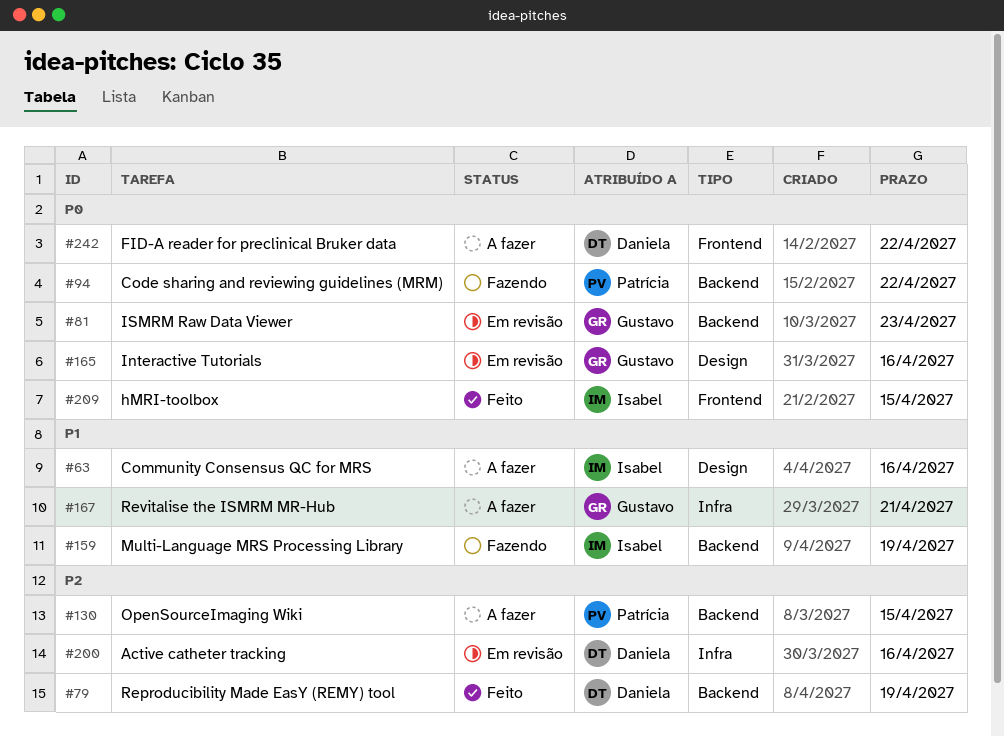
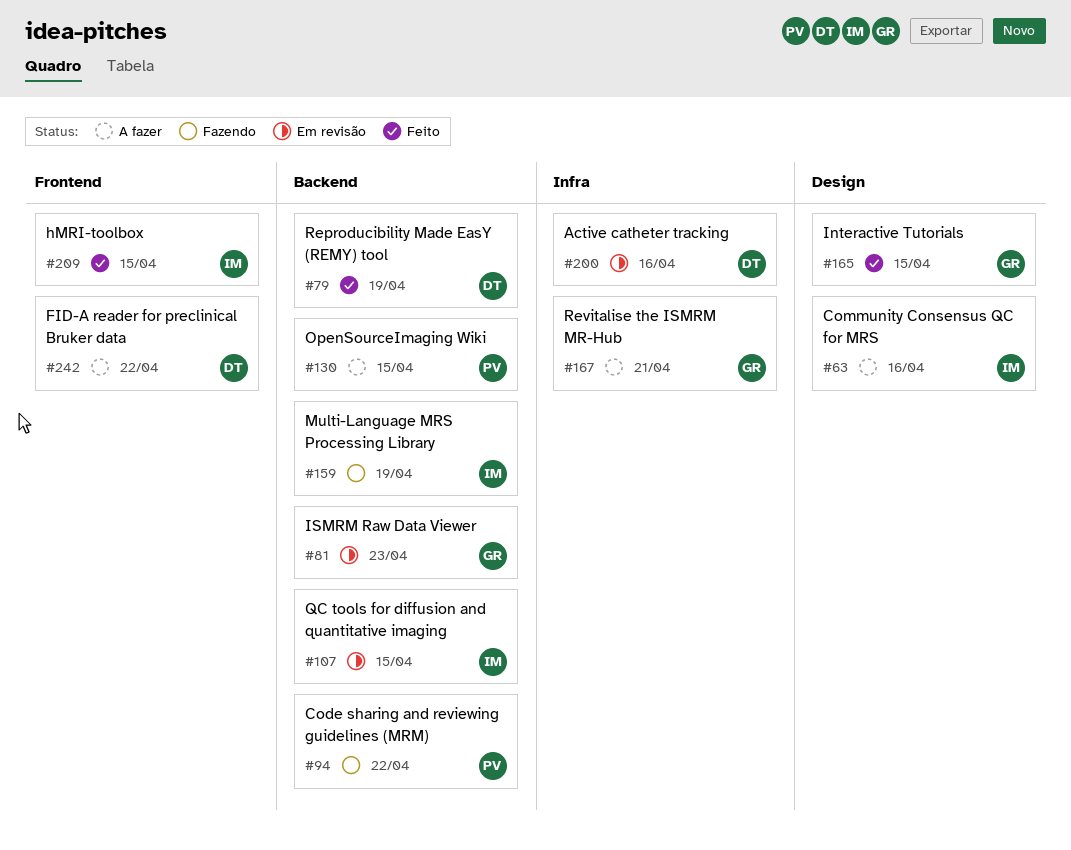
#107: none -> present
#165, status: Em revisão -> Feito
#165, due: Apr 16 -> Apr 15

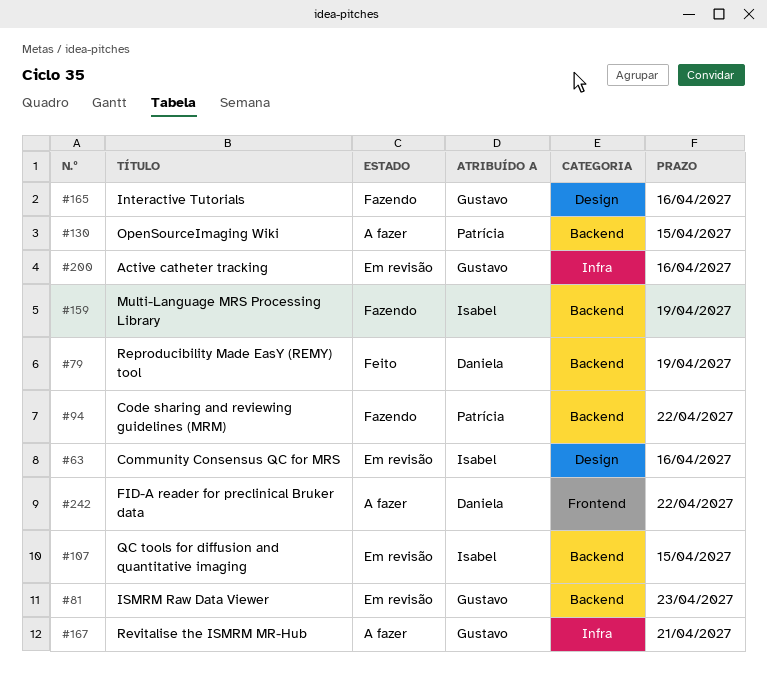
#63, status: A fazer -> Em revisão
#165, status: Feito -> Fazendo
#165, due: Apr 15 -> Apr 16
#200, owner: Daniela -> Gustavo
#209: present -> none

